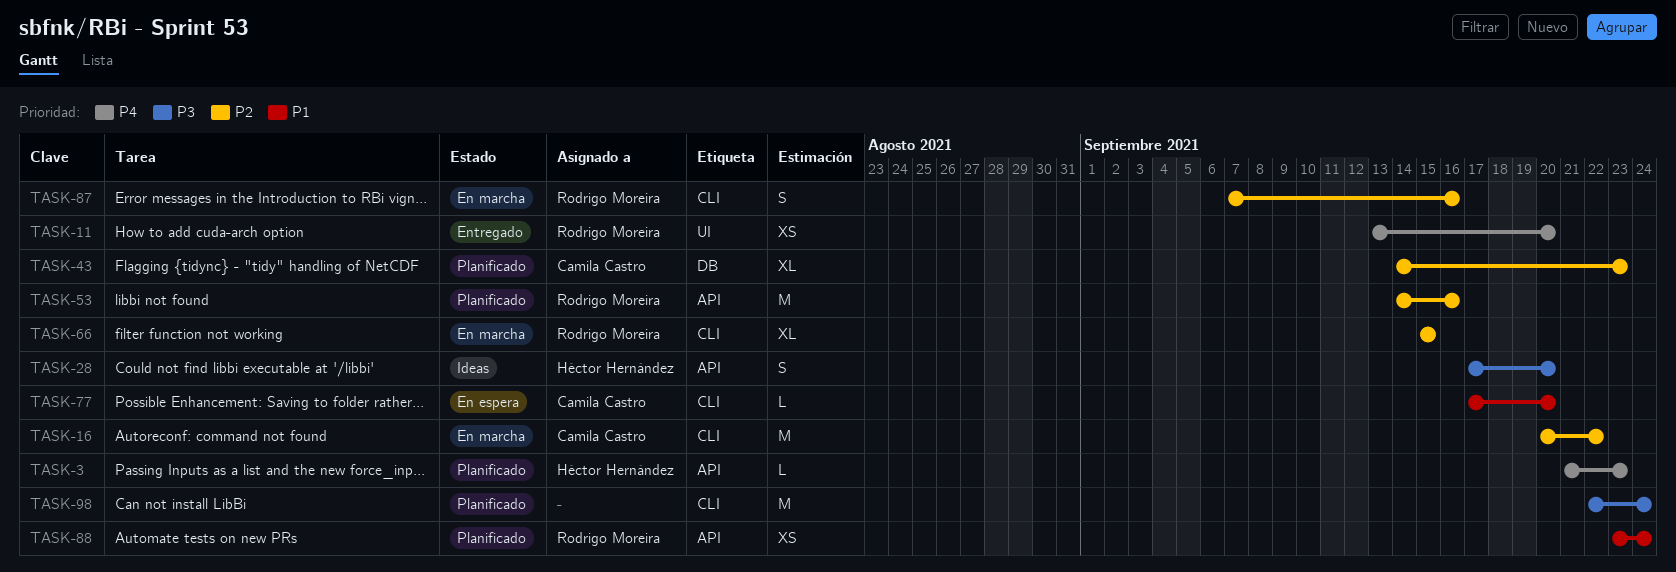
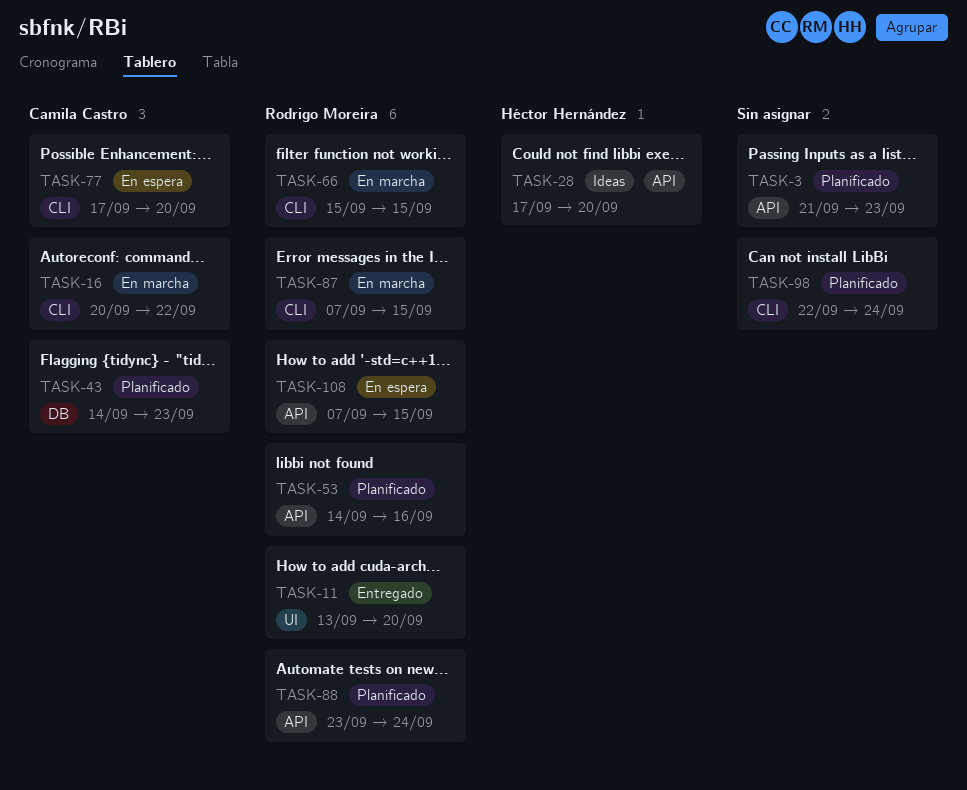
TASK-3, owner: Héctor Hernández -> none
TASK-87, due: Sep 16 -> Sep 15
TASK-108: none -> present

